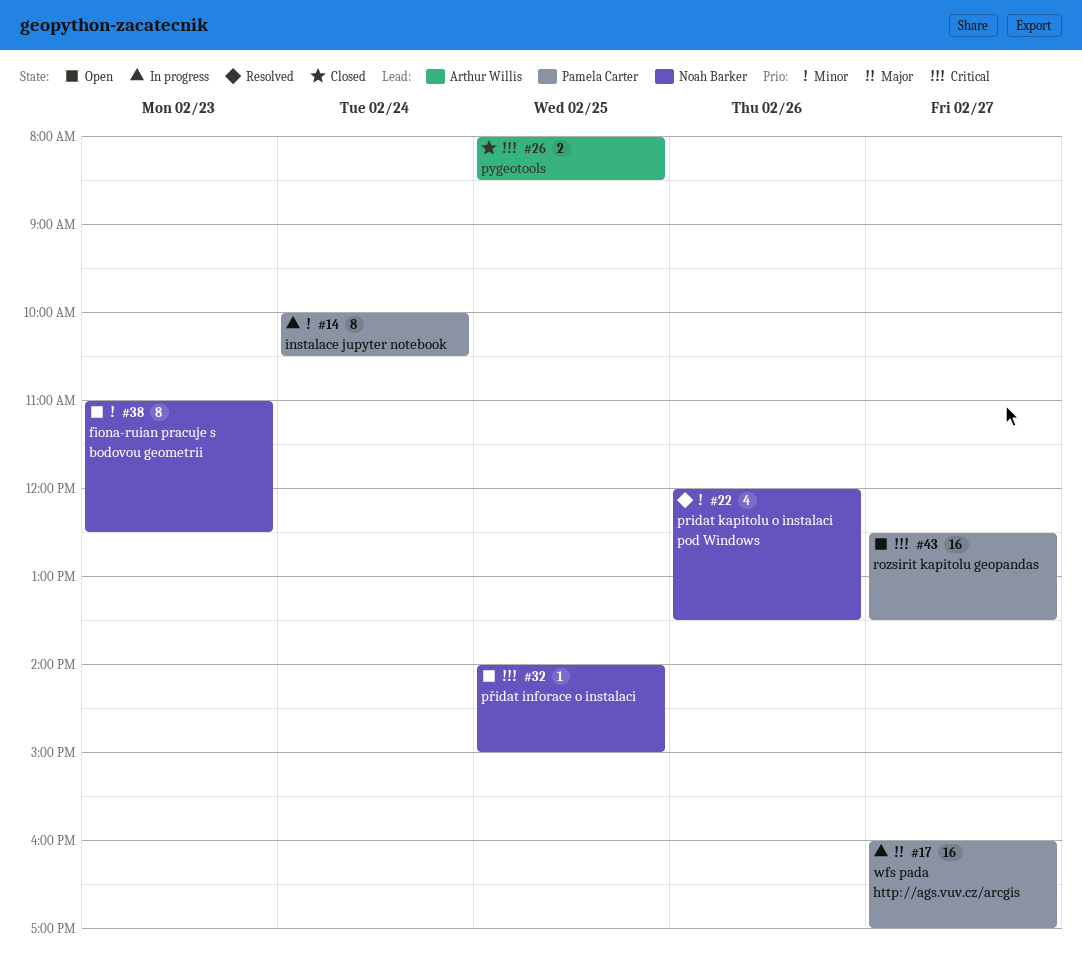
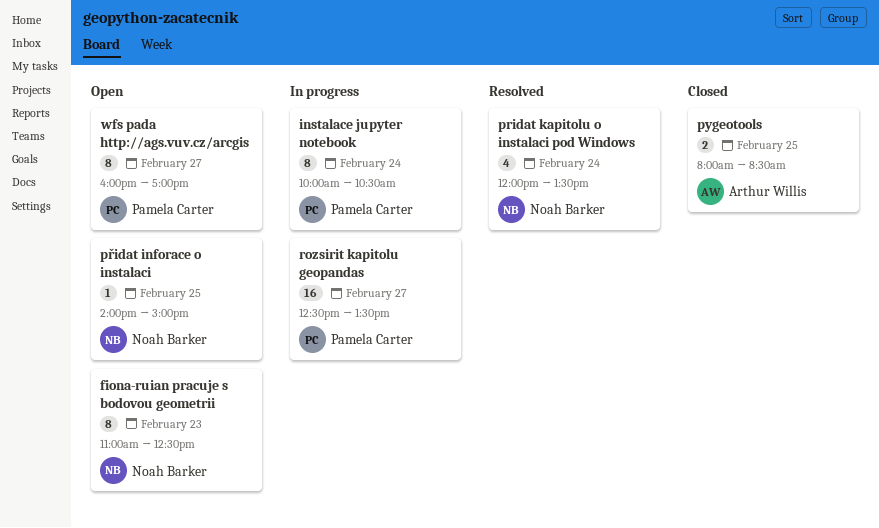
pridat kapitolu o instalaci pod Windows, day: Feb 26 -> Feb 24
rozsirit kapitolu geopandas, status: Open -> In progress
wfs pada http://ags.vuv.cz/arcgis, status: In progress -> Open
wfs pada http://ags.vuv.cz/arcgis, estimate: 16 -> 8

